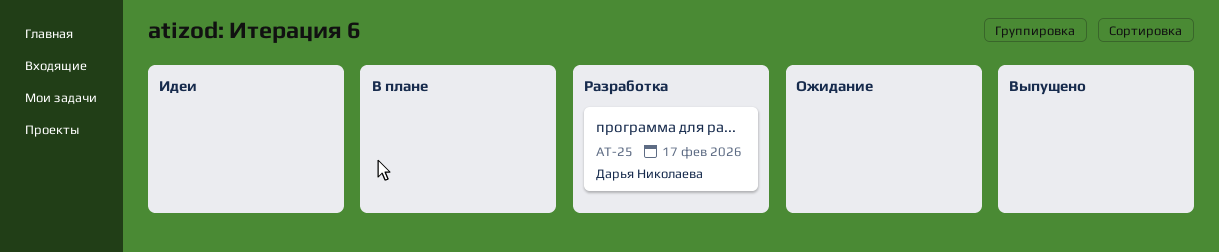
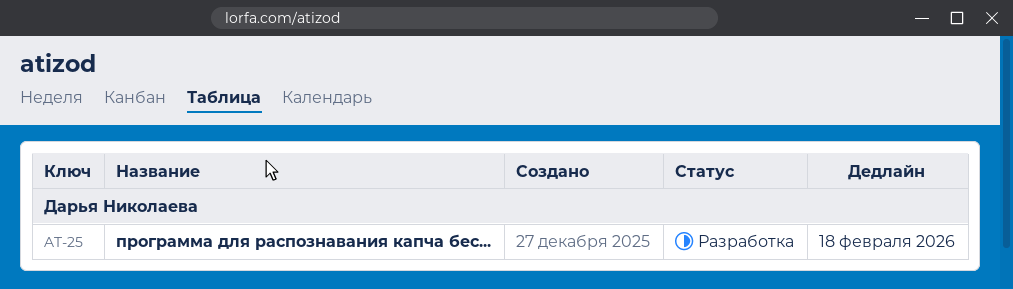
AT-25, due: Feb 17 -> Feb 18

